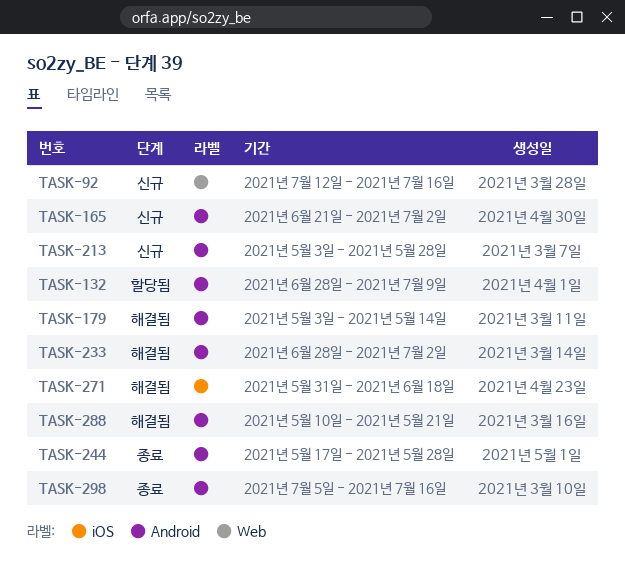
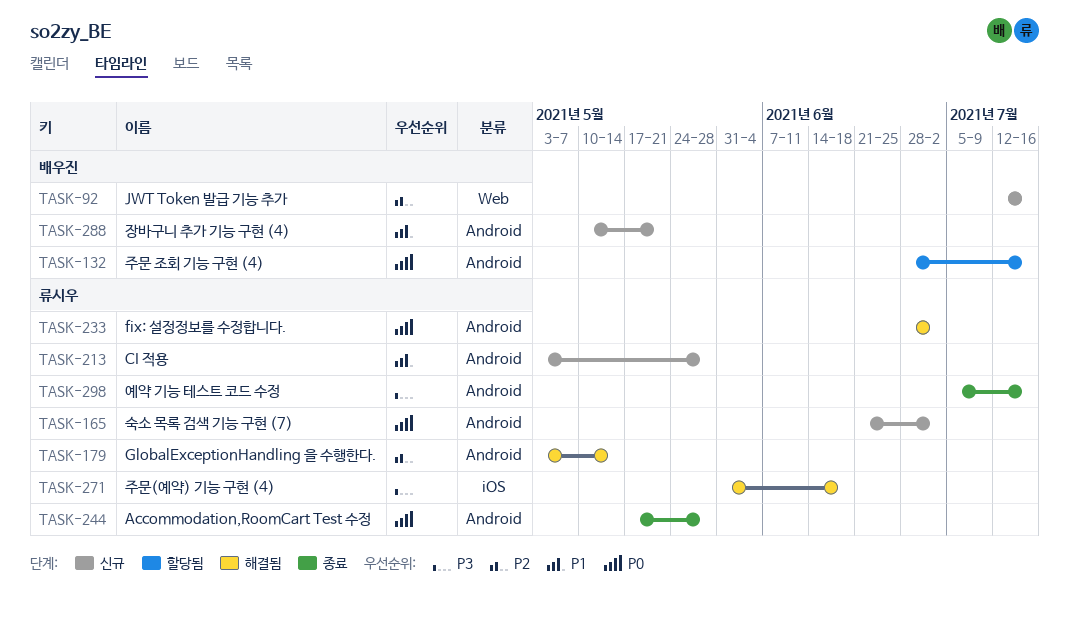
TASK-132, due: Jul 9 -> Jul 16
TASK-288, status: 해결됨 -> 신규

